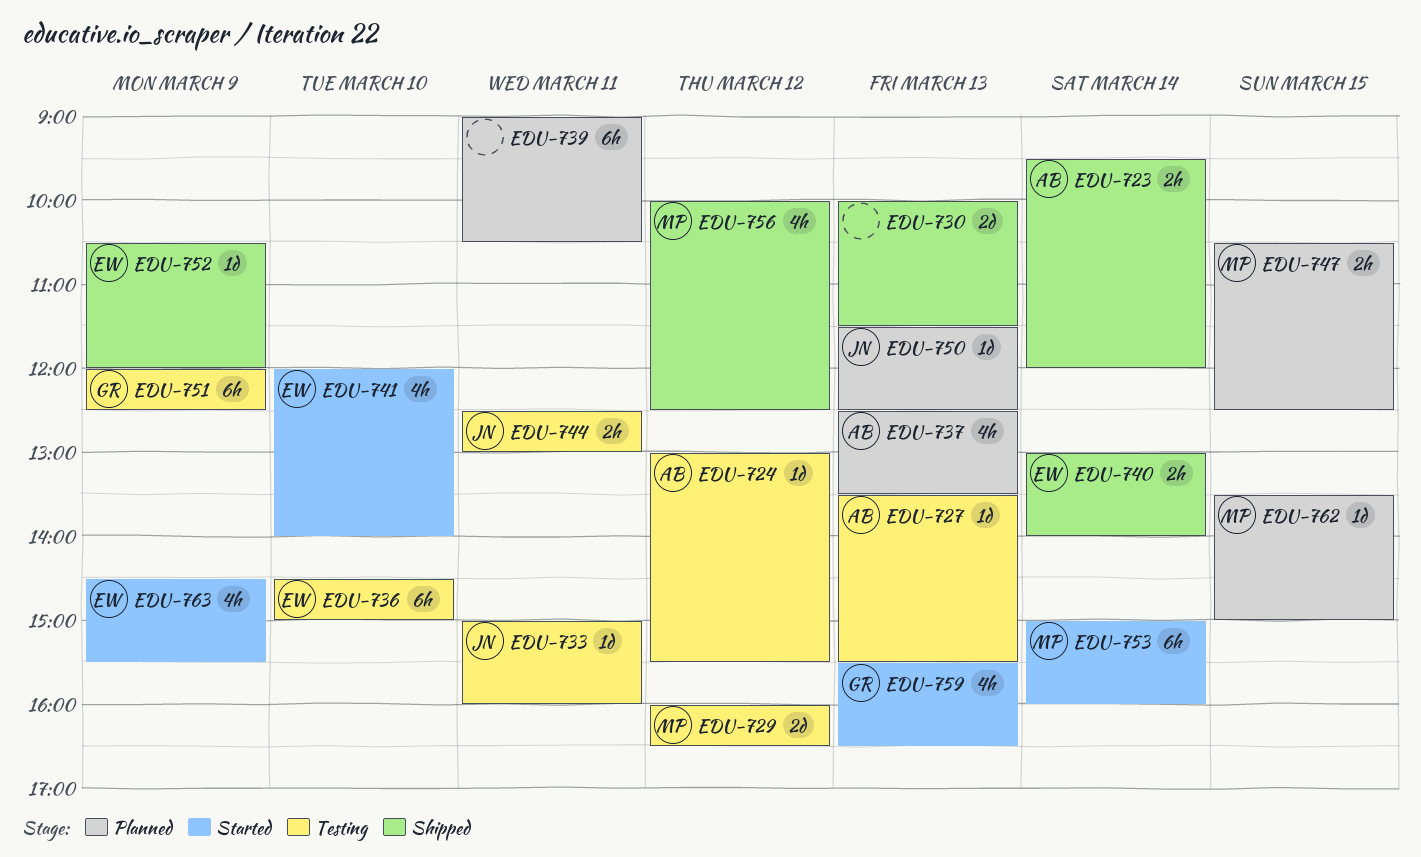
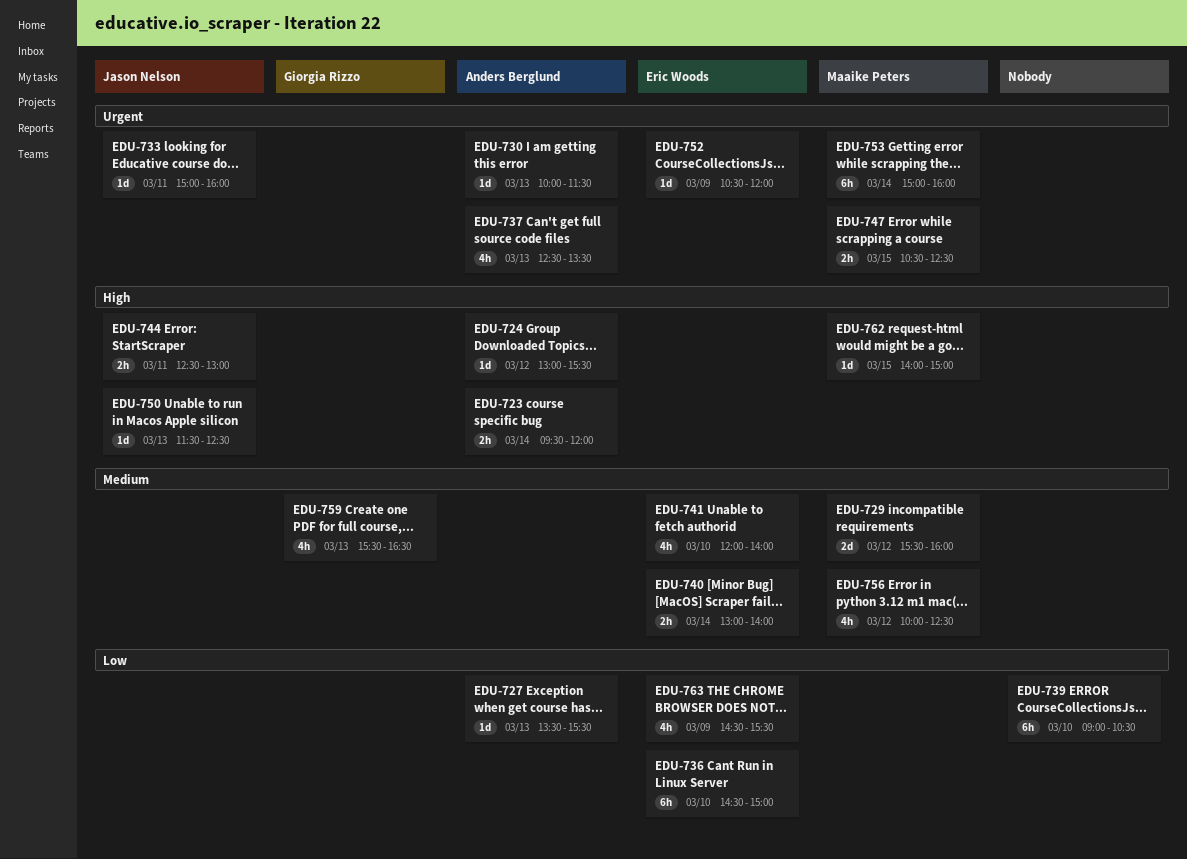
EDU-729, begins: 16:00 -> 15:30
EDU-729, ends: 16:30 -> 16:00
EDU-730, owner: none -> Anders Berglund
EDU-730, estimate: 2d -> 1d
EDU-739, day: Mar 11 -> Mar 10
EDU-751: present -> none
EDU-762, begins: 13:30 -> 14:00

